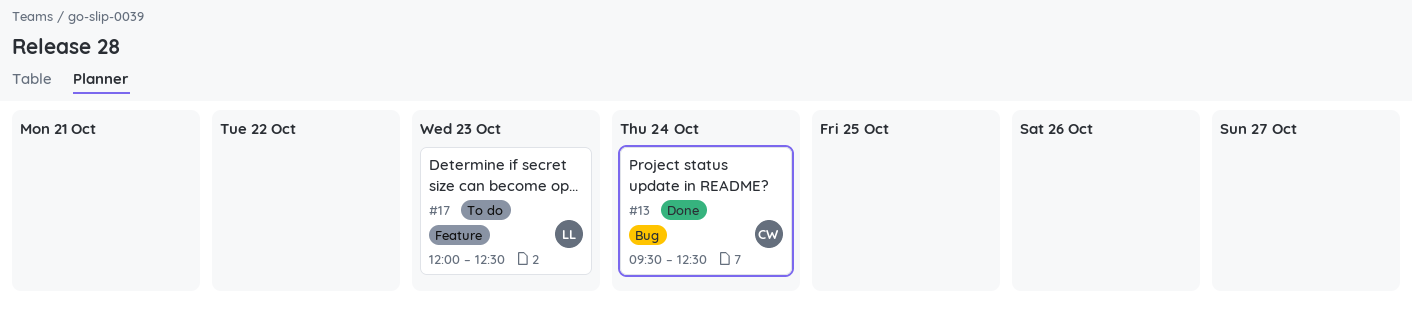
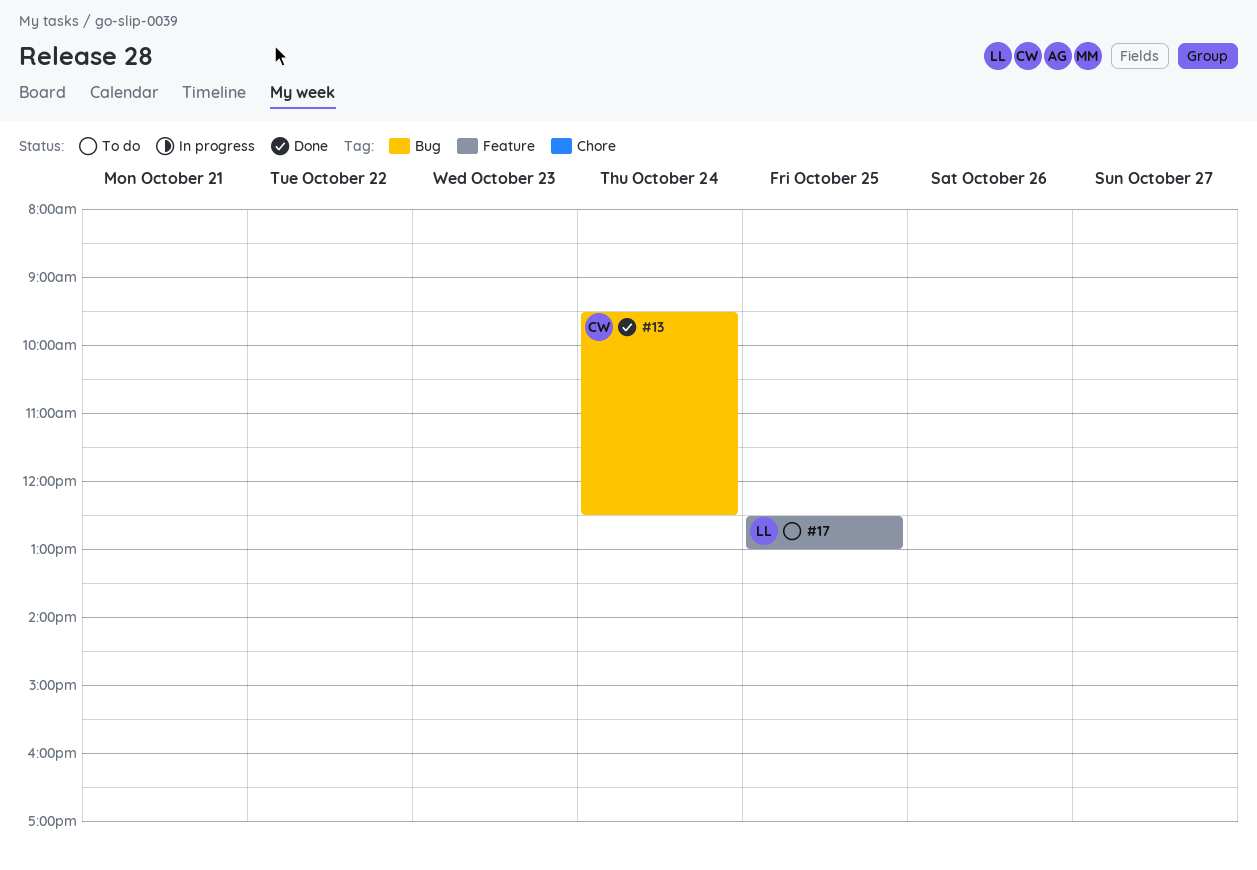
#17, day: Oct 23 -> Oct 25
#17, begins: 12:00 -> 12:30
#17, ends: 12:30 -> 13:00

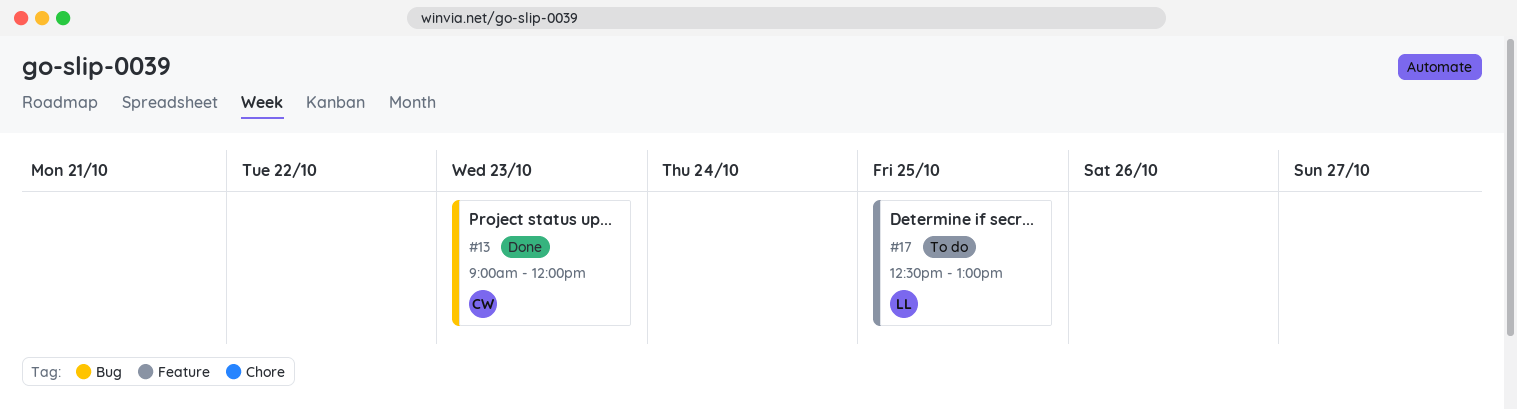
#13, day: Oct 24 -> Oct 23
#13, begins: 09:30 -> 09:00
#13, ends: 12:30 -> 12:00

